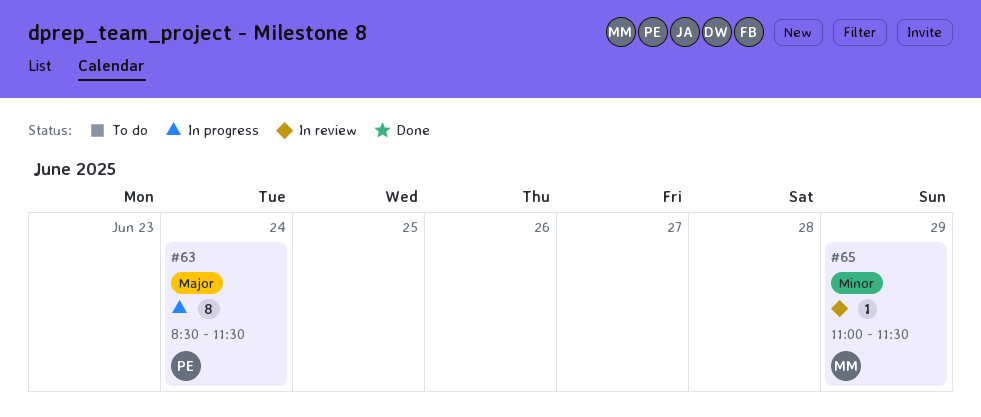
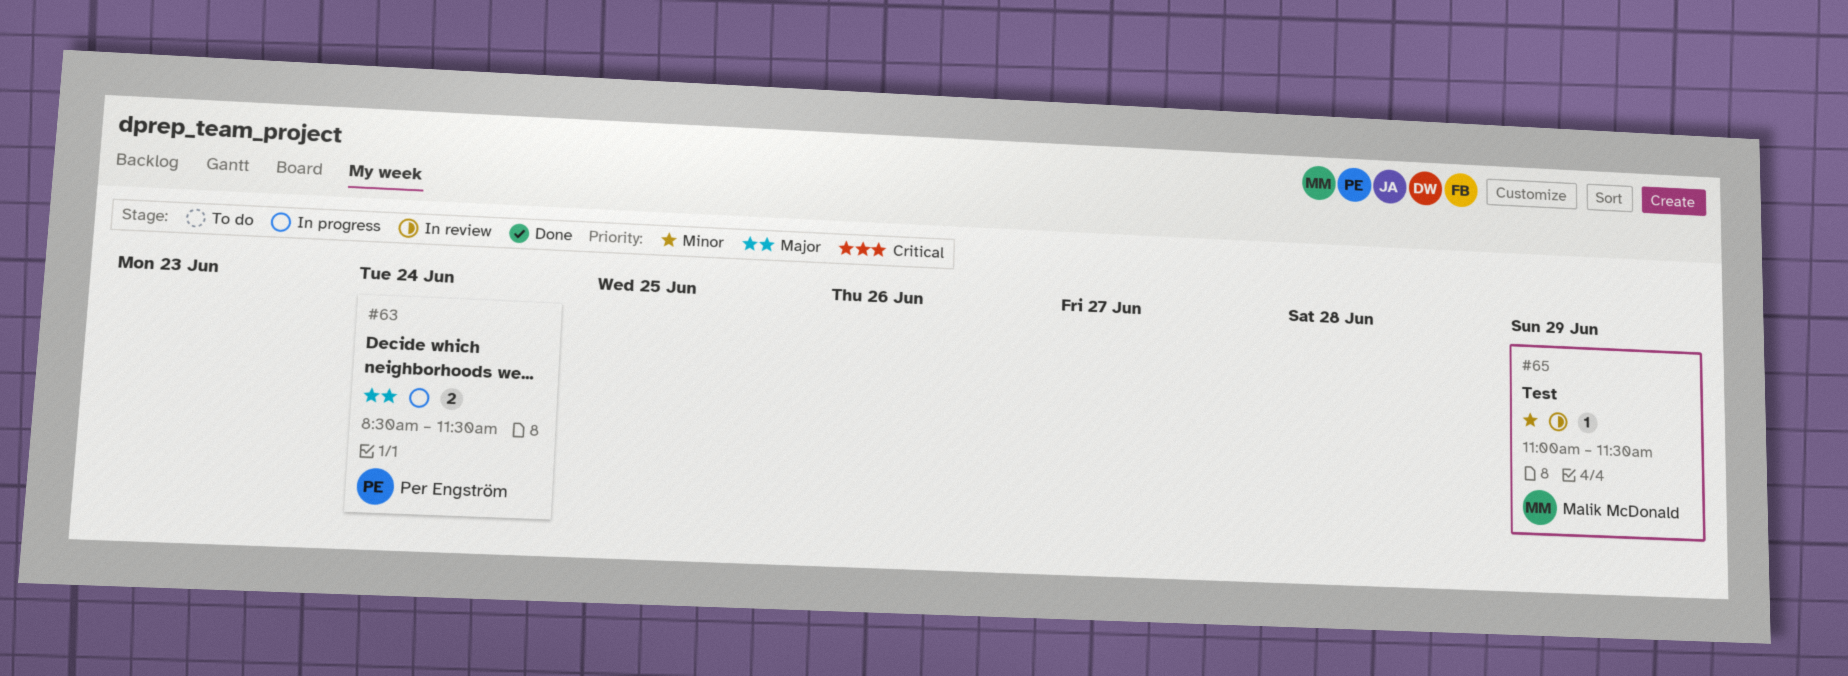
#63, estimate: 8 -> 2

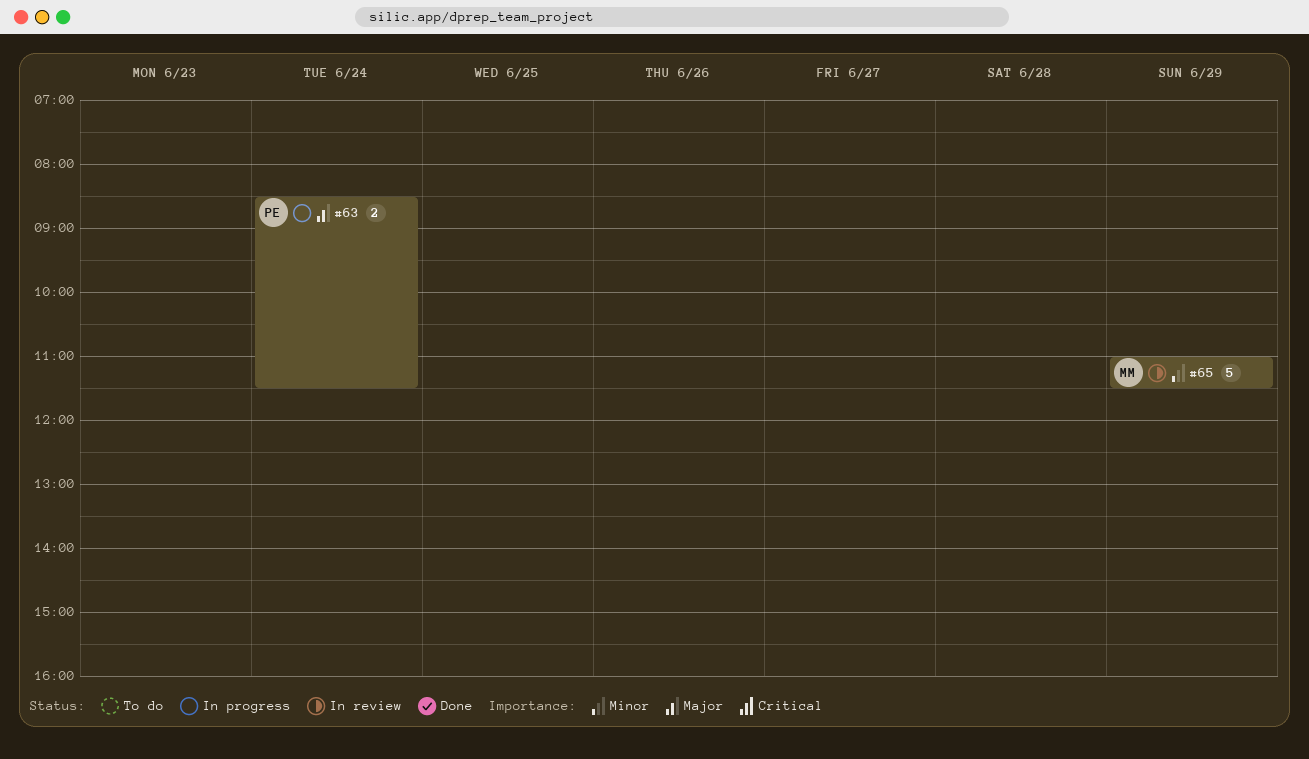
#65, estimate: 1 -> 5

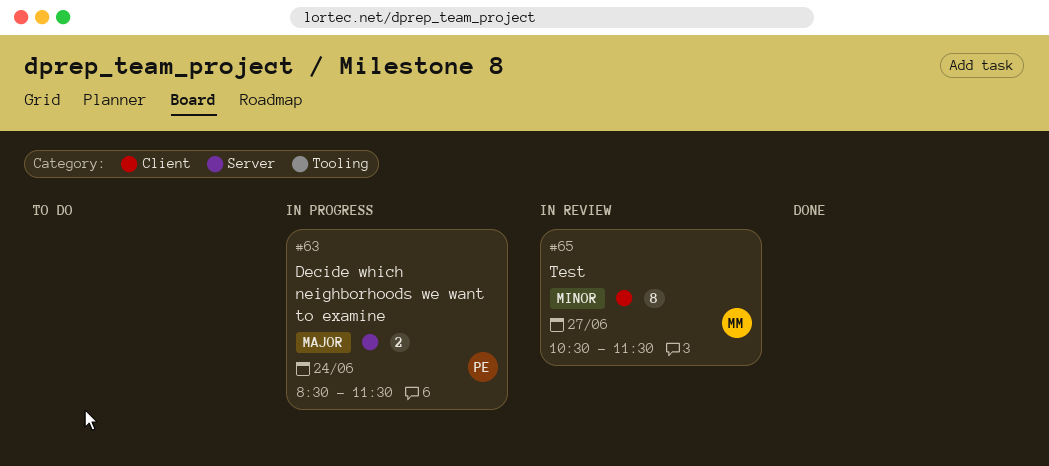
#65, estimate: 5 -> 8
#65, day: Jun 29 -> Jun 27
#65, begins: 11:00 -> 10:30

